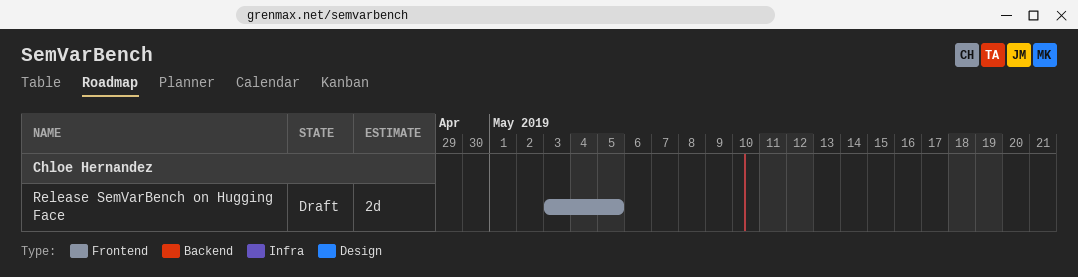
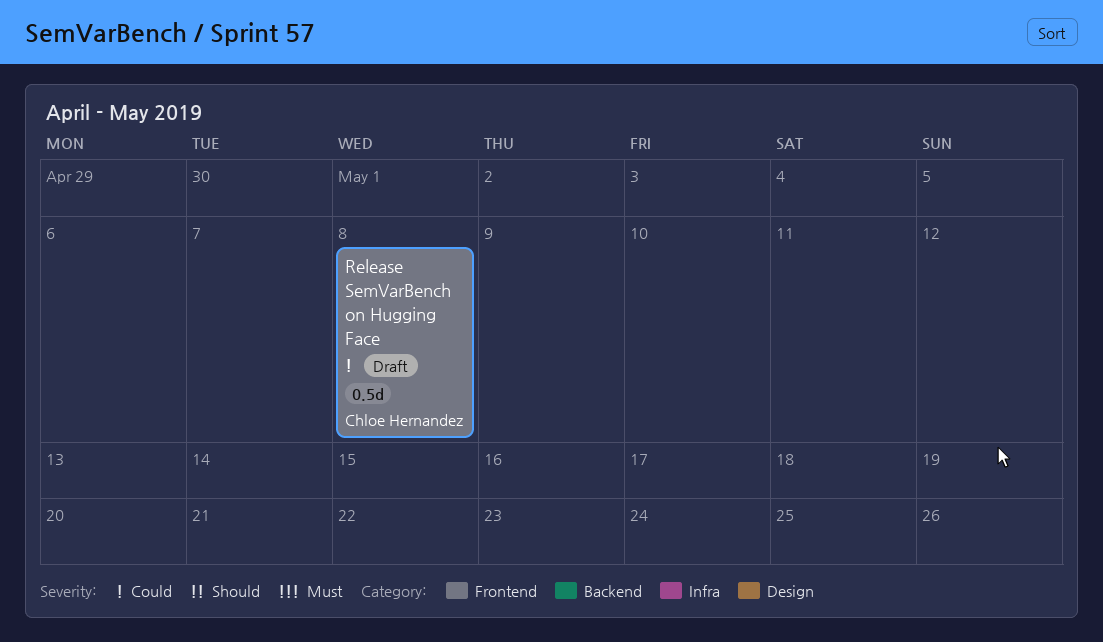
Release SemVarBench on Hugging Face, estimate: 2d -> 0.5d
Release SemVarBench on Hugging Face, due: May 5 -> May 8

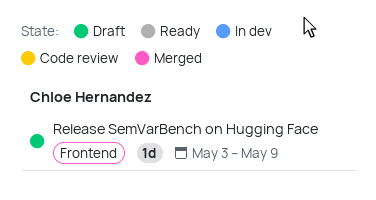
Release SemVarBench on Hugging Face, estimate: 0.5d -> 1d
Release SemVarBench on Hugging Face, due: May 8 -> May 9

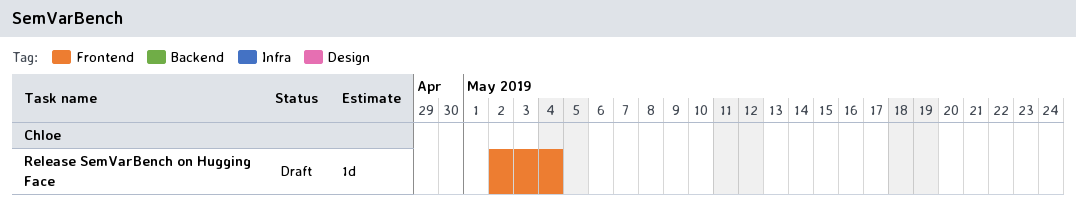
Release SemVarBench on Hugging Face, start: May 3 -> May 2
Release SemVarBench on Hugging Face, due: May 9 -> May 4

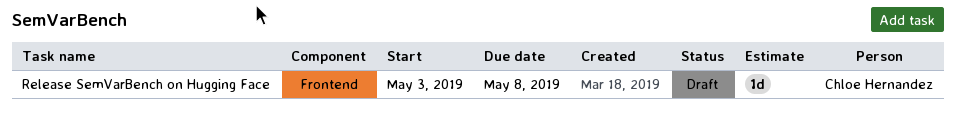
Release SemVarBench on Hugging Face, start: May 2 -> May 3
Release SemVarBench on Hugging Face, due: May 4 -> May 8

